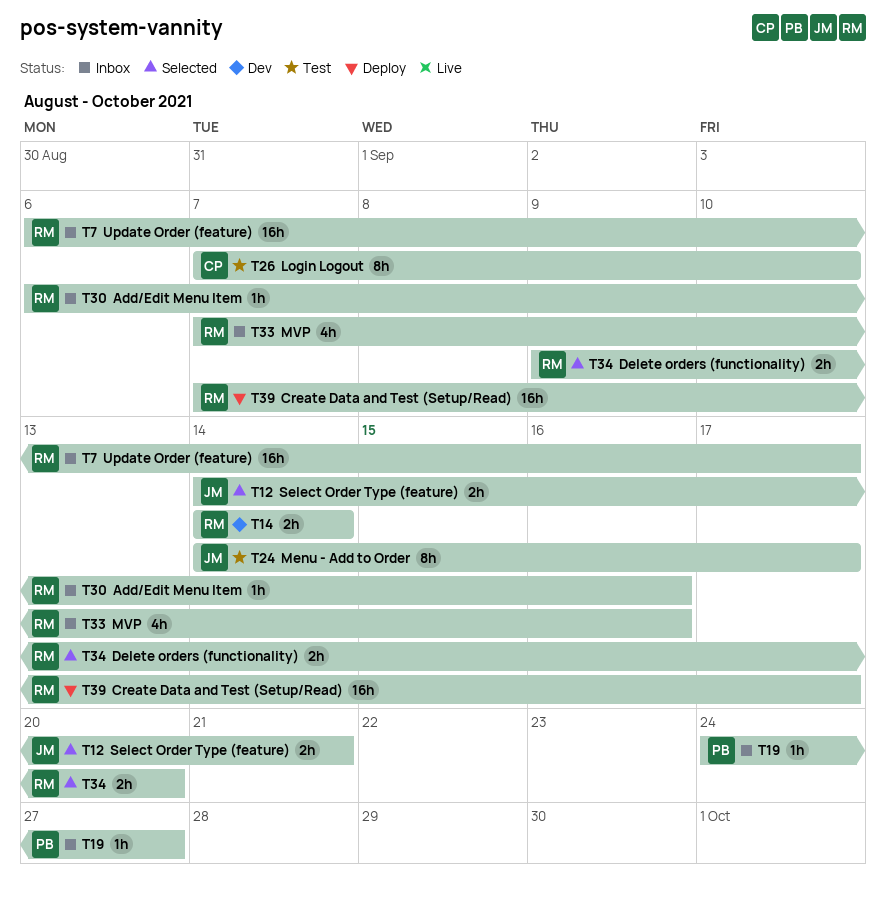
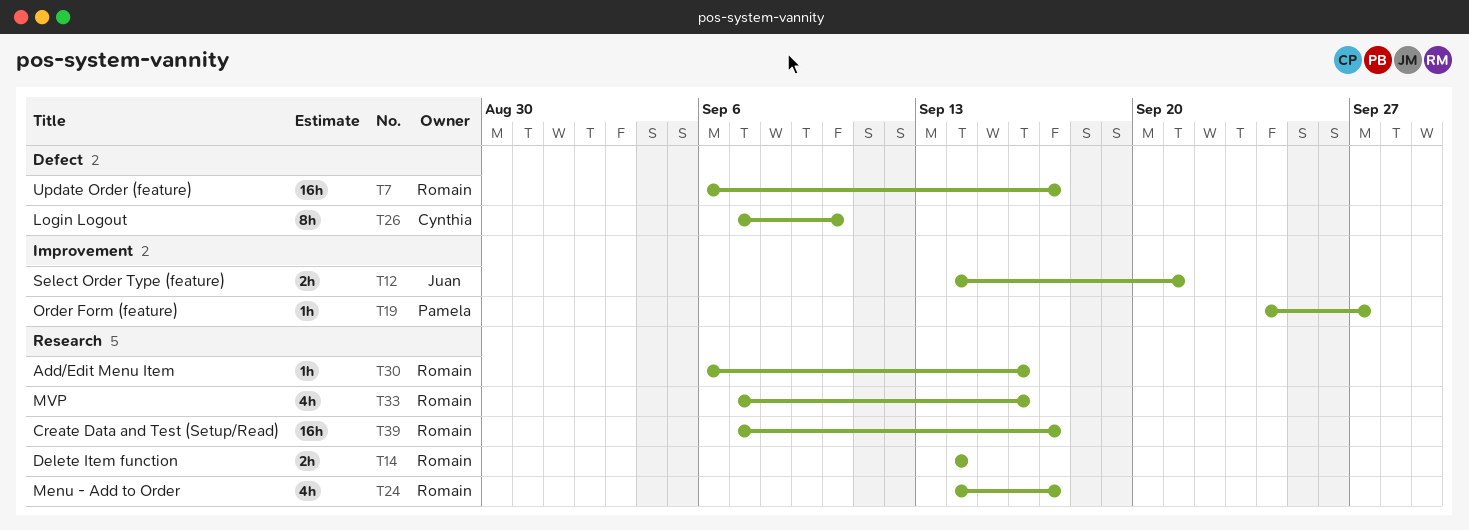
T24, owner: Juan -> Romain
T24, estimate: 8h -> 4h
T34: present -> none

